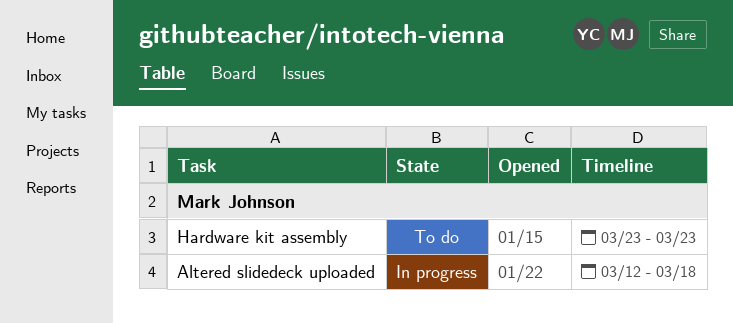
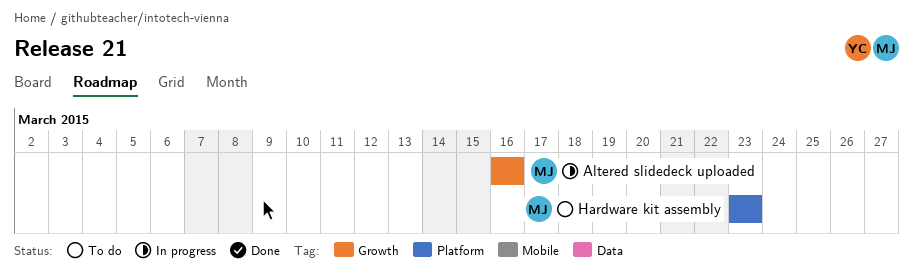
Altered slidedeck uploaded, start: Mar 12 -> Mar 16
Altered slidedeck uploaded, due: Mar 18 -> Mar 16

